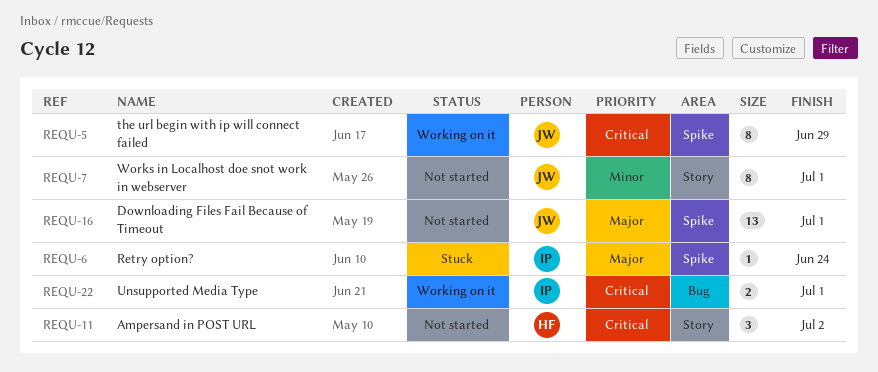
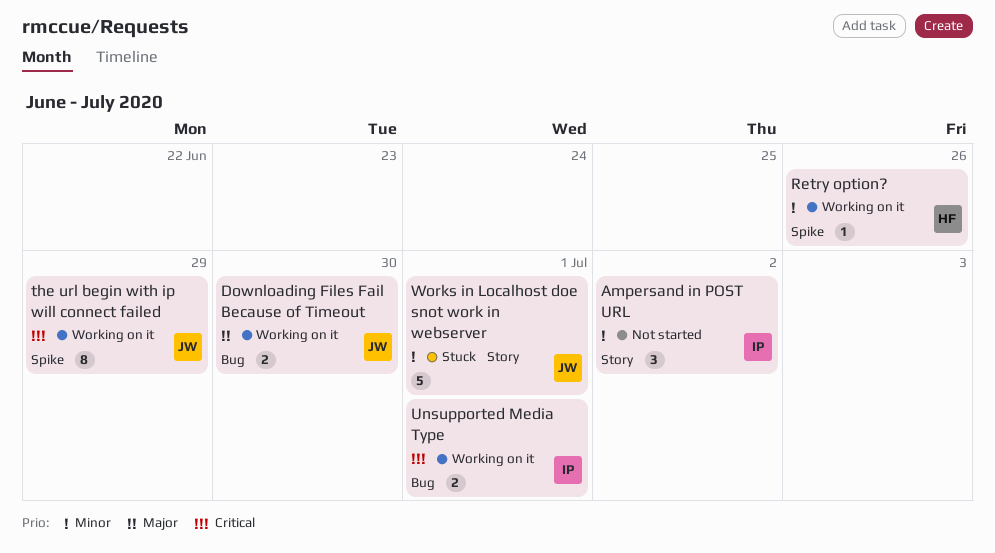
Ampersand in POST URL, owner: HF -> IP
Ampersand in POST URL, priority: Critical -> Minor
Downloading Files Fail Because of Timeout, status: Not started -> Working on it
Downloading Files Fail Because of Timeout, label: Spike -> Bug
Downloading Files Fail Because of Timeout, estimate: 13 -> 2
Downloading Files Fail Because of Timeout, due: Jul 1 -> Jun 30
Retry option?, status: Stuck -> Working on it
Retry option?, owner: IP -> HF
Retry option?, priority: Major -> Minor
Retry option?, due: Jun 24 -> Jun 26
Works in Localhost doe snot work in webserver, status: Not started -> Stuck
Works in Localhost doe snot work in webserver, estimate: 8 -> 5

